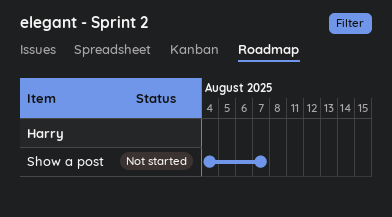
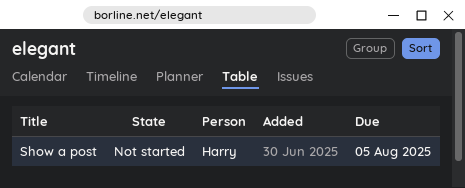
Show a post, due: Aug 7 -> Aug 5

